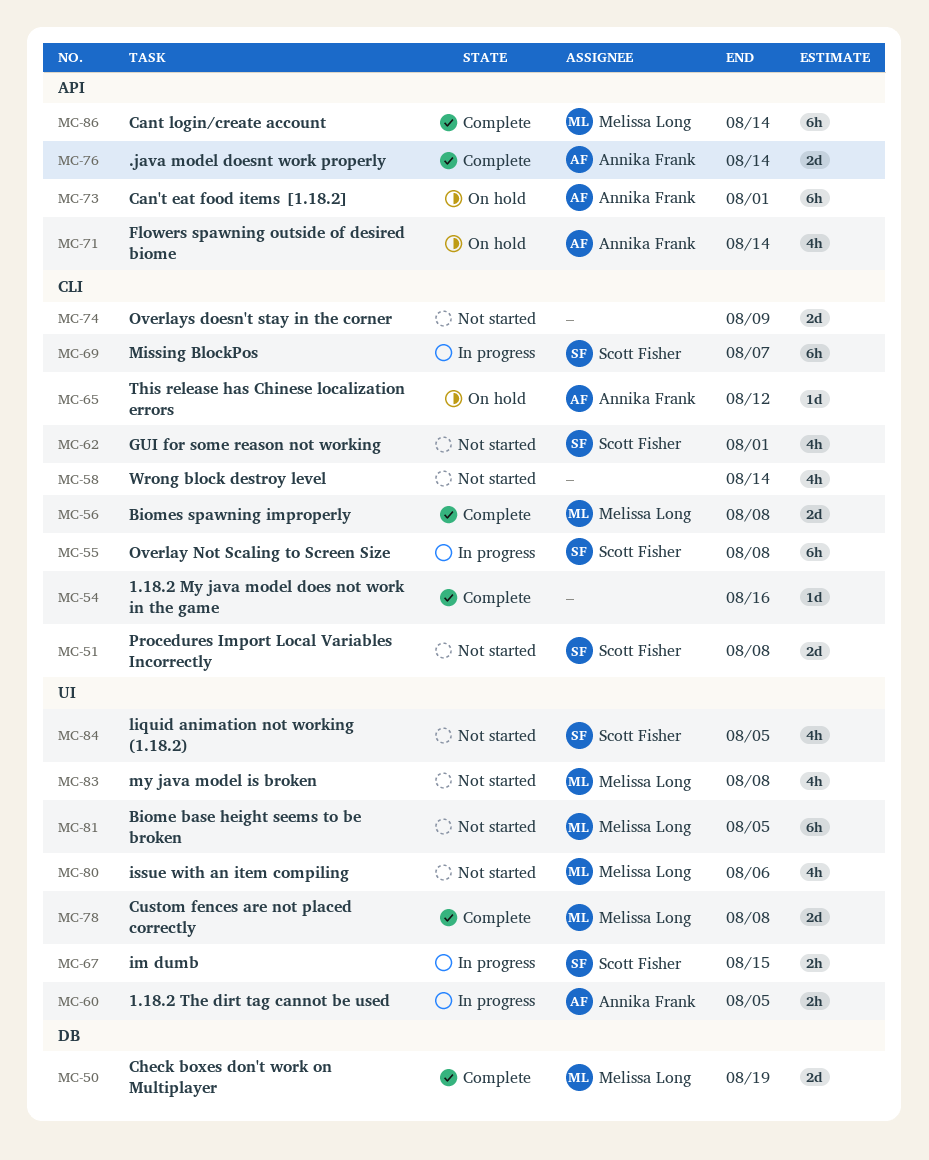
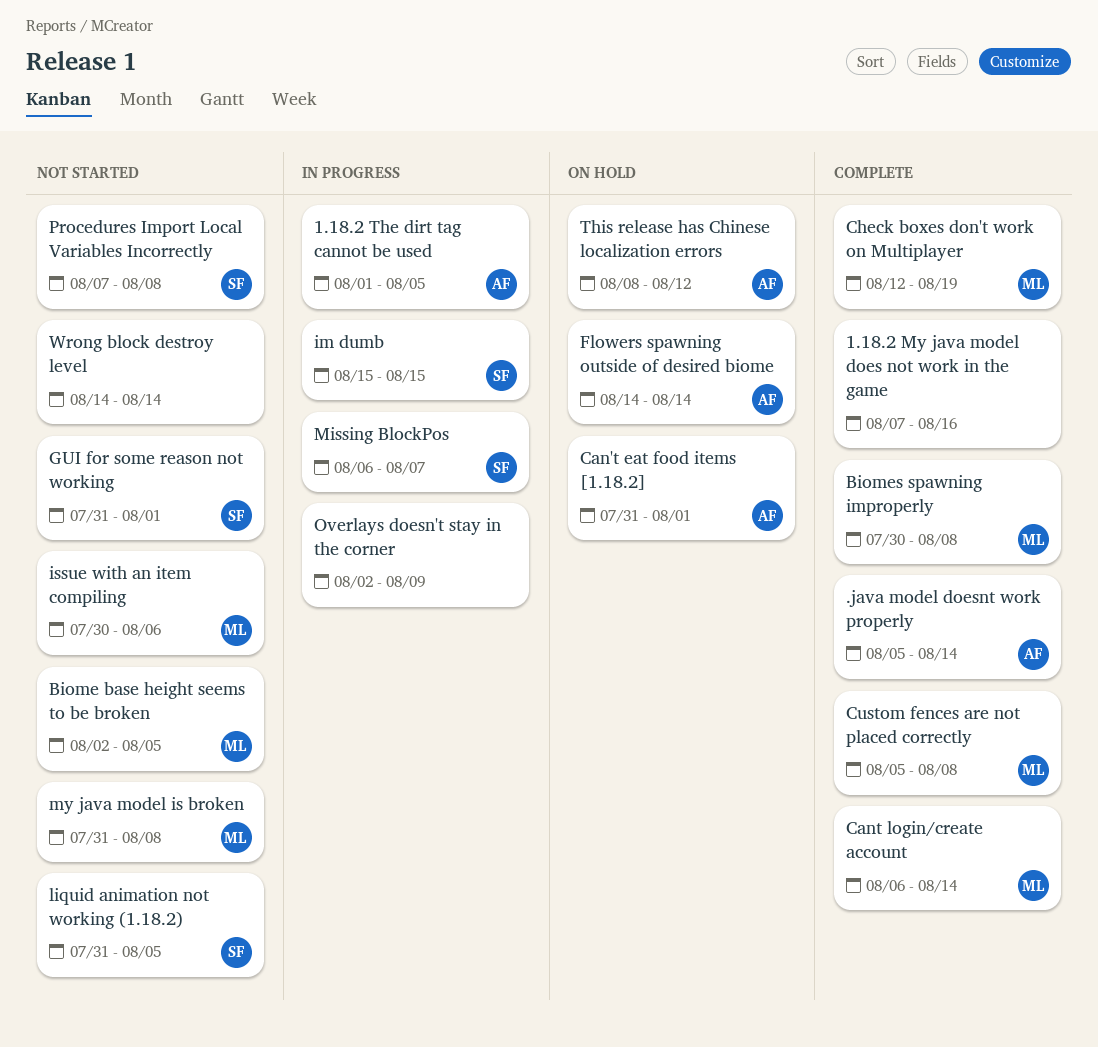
Overlay Not Scaling to Screen Size: present -> none
Overlays doesn't stay in the corner, status: Not started -> In progress

